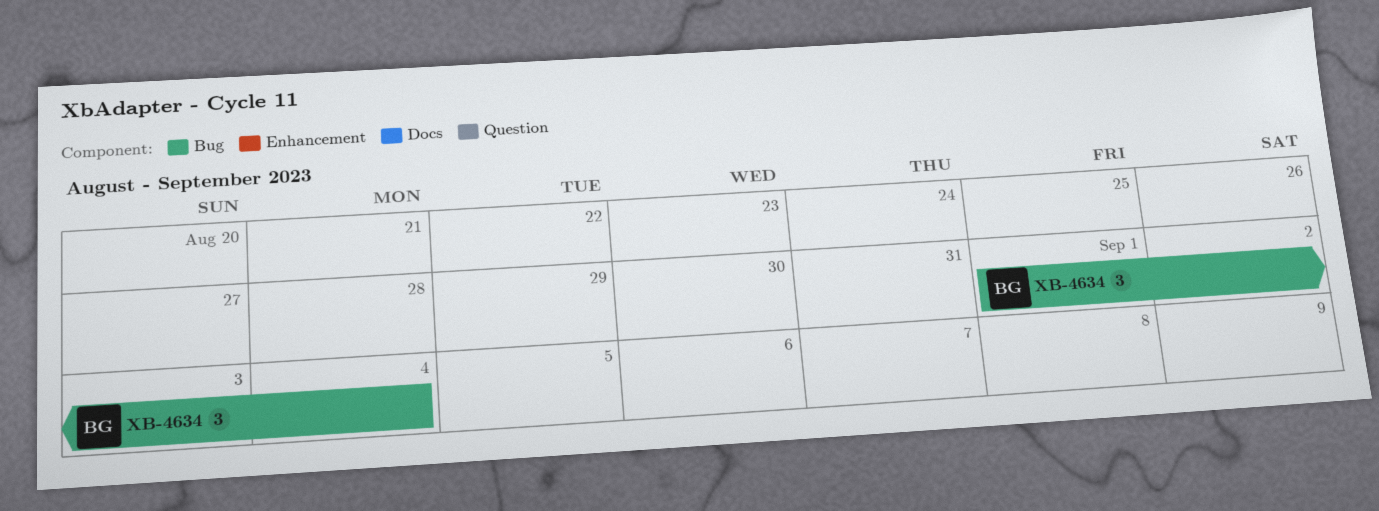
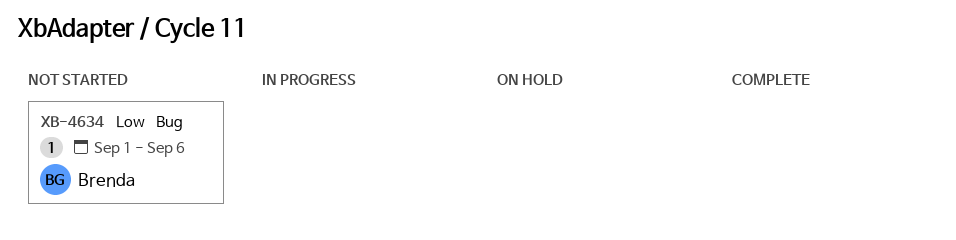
XB-4634, estimate: 3 -> 1
XB-4634, due: Sep 4 -> Sep 6

